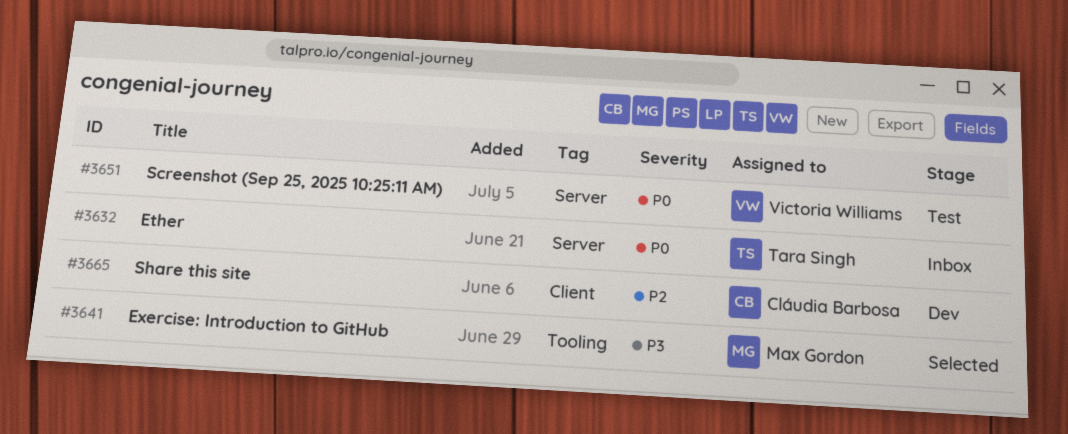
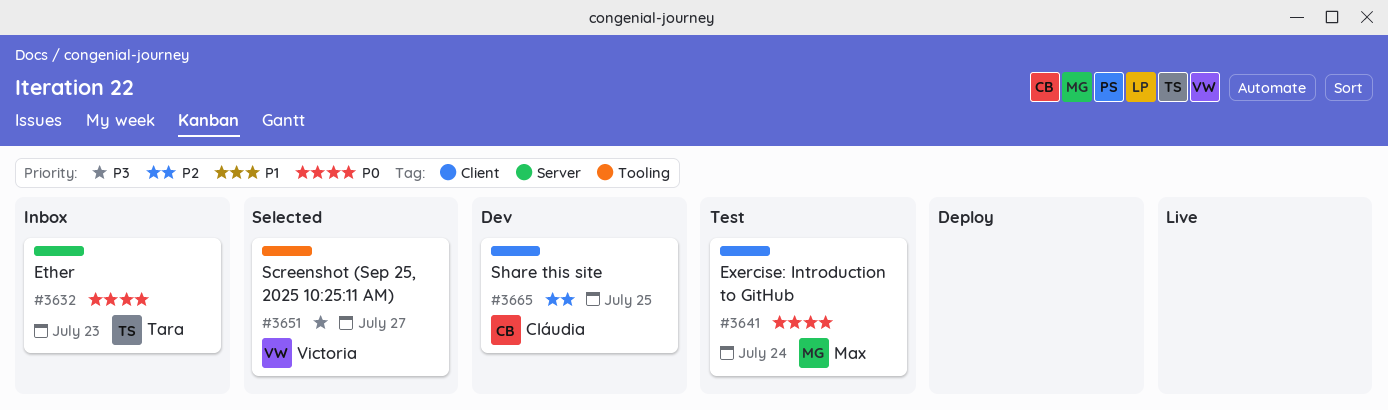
#3641, status: Selected -> Test
#3641, priority: P3 -> P0
#3641, label: Tooling -> Client
#3651, status: Test -> Selected
#3651, priority: P0 -> P3
#3651, label: Server -> Tooling

